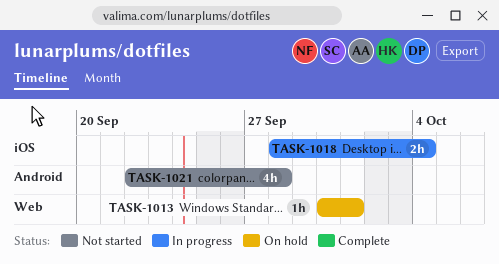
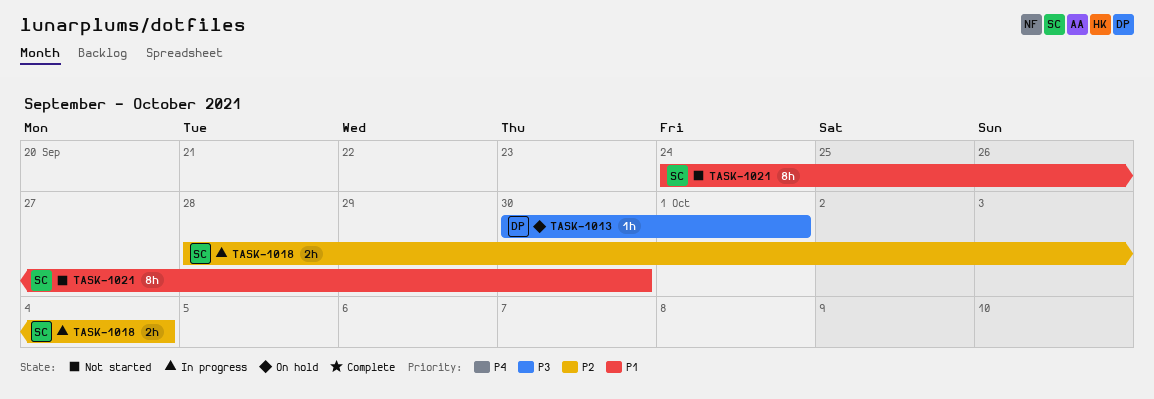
TASK-1021, estimate: 4h -> 8h
TASK-1021, start: Sep 22 -> Sep 24
TASK-1021, due: Sep 28 -> Sep 30

